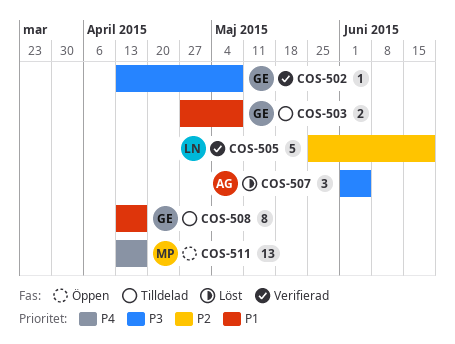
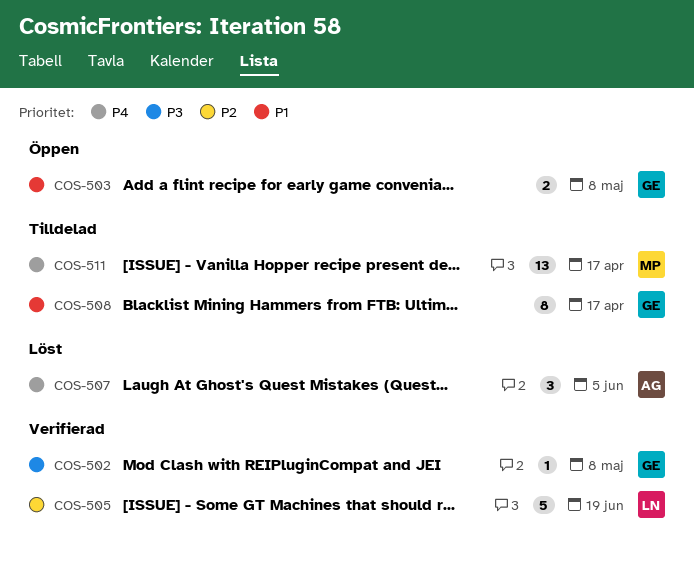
COS-503, status: Tilldelad -> Öppen
COS-507, priority: P3 -> P4
COS-511, status: Öppen -> Tilldelad

